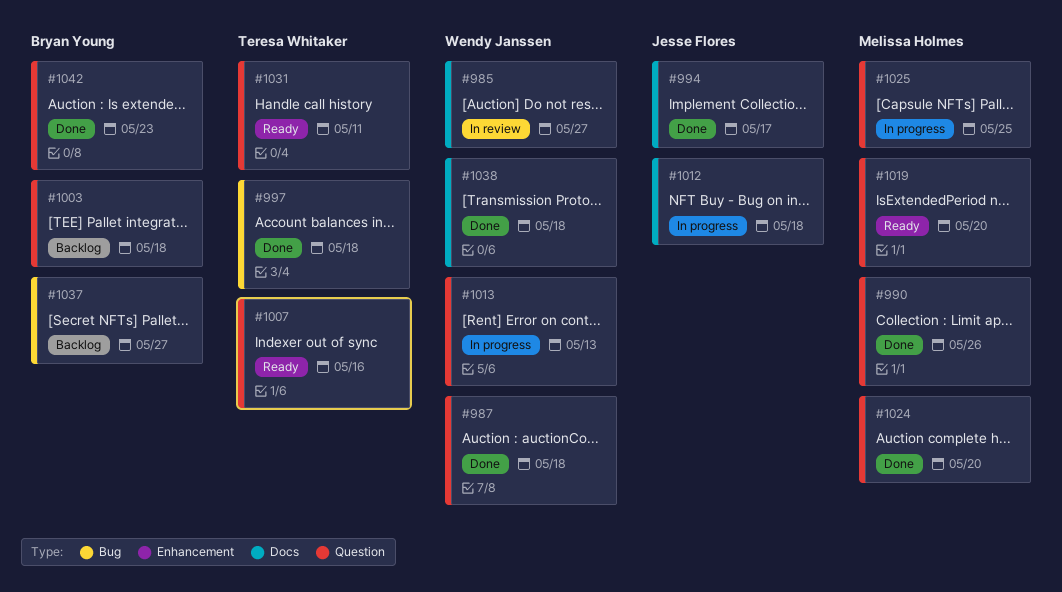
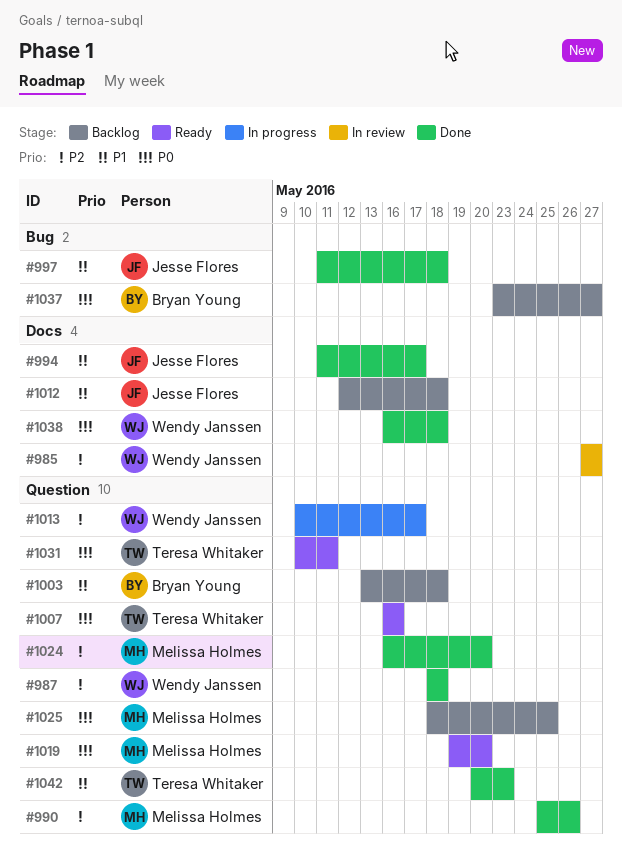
#997, owner: Teresa Whitaker -> Jesse Flores
#1012, status: In progress -> Backlog
#1013, due: May 13 -> May 17
#1025, status: In progress -> Backlog
#1042, owner: Bryan Young -> Teresa Whitaker

